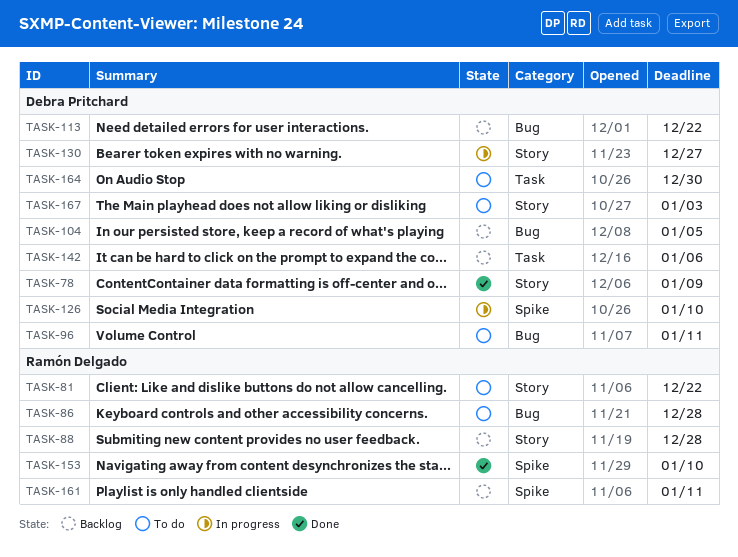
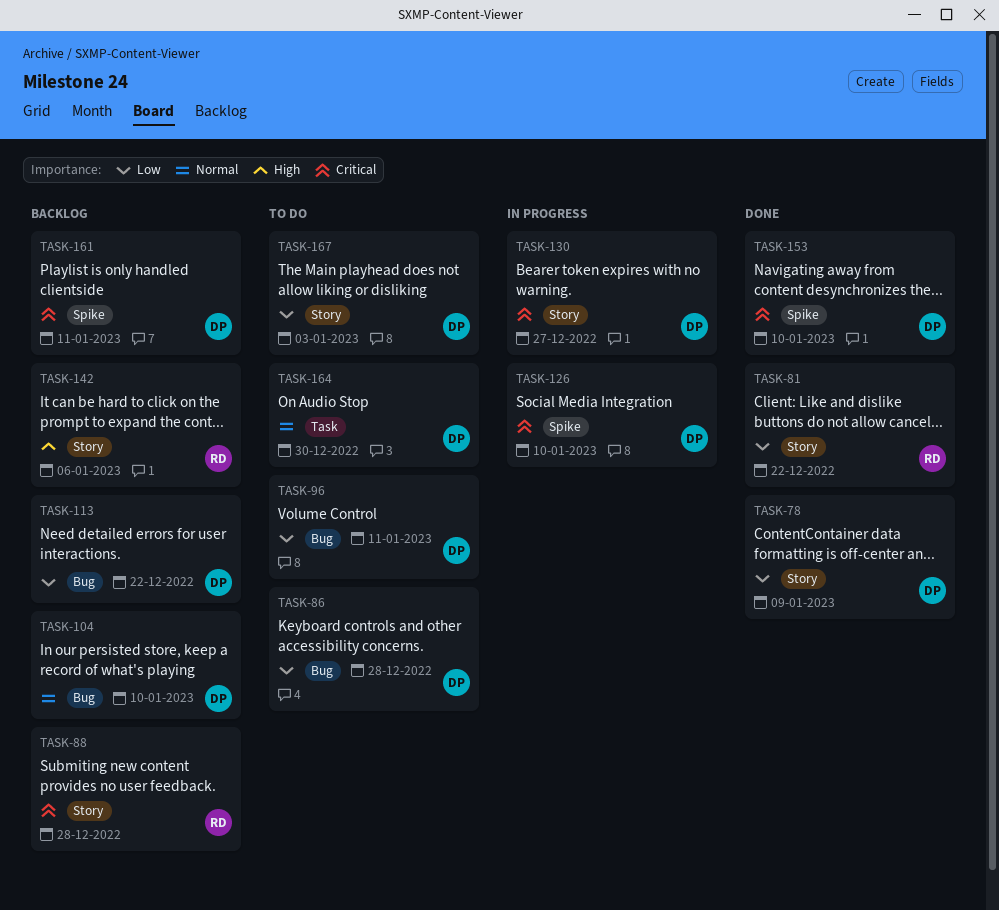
TASK-81, status: To do -> Done
TASK-86, owner: Ramón Delgado -> Debra Pritchard
TASK-104, due: Jan 5 -> Jan 10
TASK-142, owner: Debra Pritchard -> Ramón Delgado
TASK-142, label: Task -> Story
TASK-153, owner: Ramón Delgado -> Debra Pritchard
TASK-161, owner: Ramón Delgado -> Debra Pritchard

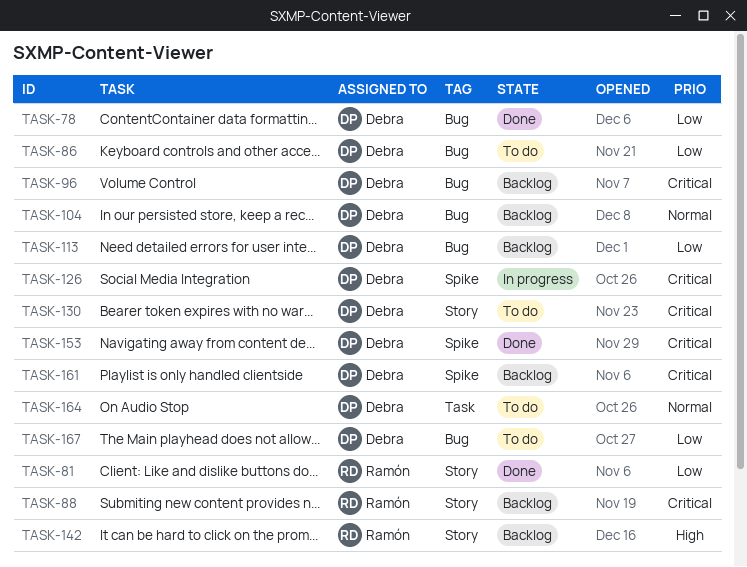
TASK-78, label: Story -> Bug
TASK-96, status: To do -> Backlog
TASK-96, priority: Low -> Critical
TASK-130, status: In progress -> To do
TASK-167, label: Story -> Bug

